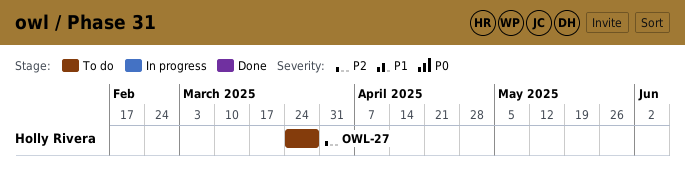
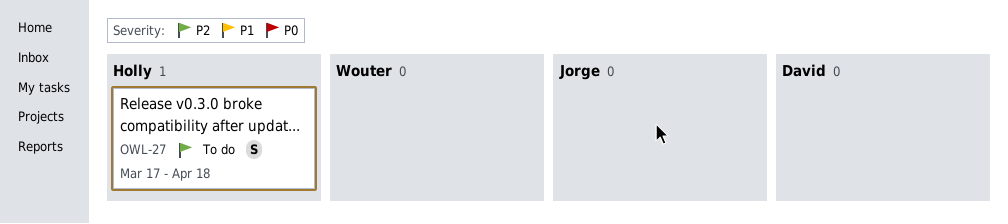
OWL-27, start: Mar 24 -> Mar 17
OWL-27, due: Mar 28 -> Apr 18

